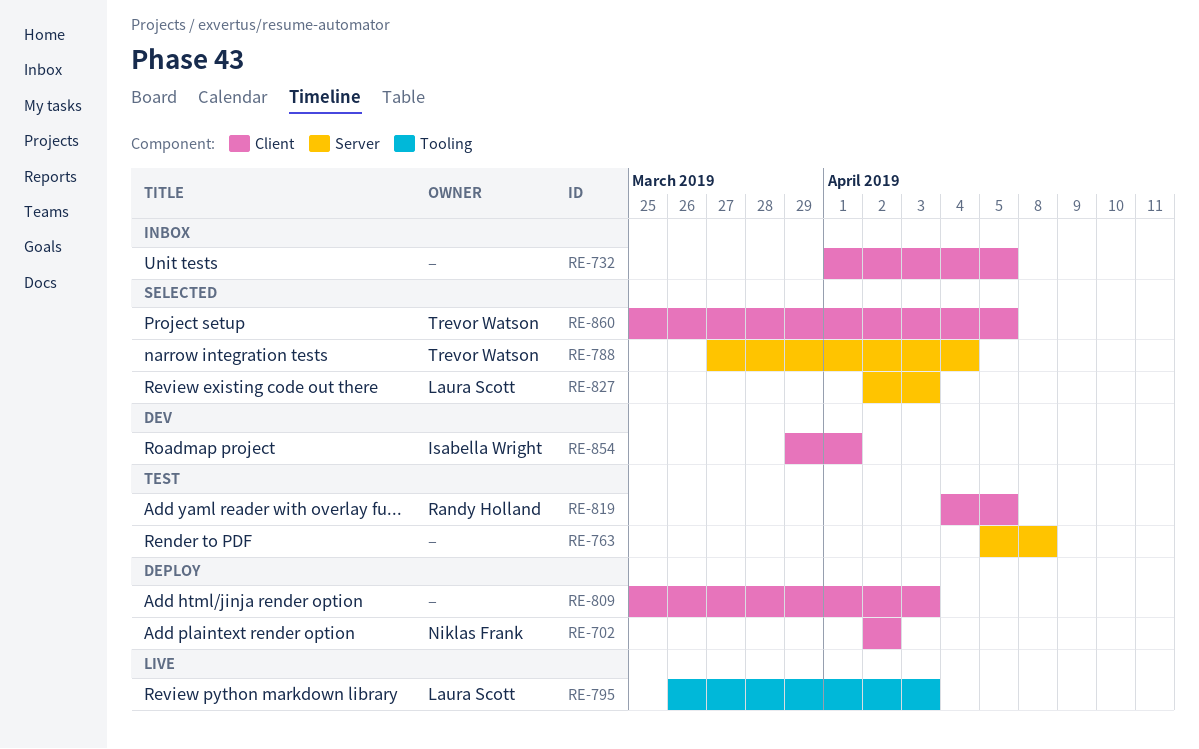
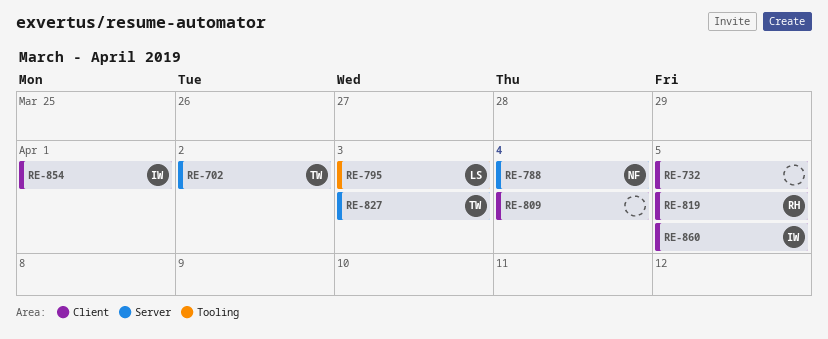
RE-702, owner: Niklas Frank -> Trevor Watson
RE-702, label: Client -> Server
RE-763: present -> none
RE-788, owner: Trevor Watson -> Niklas Frank
RE-809, due: Apr 3 -> Apr 4
RE-827, owner: Laura Scott -> Trevor Watson
RE-860, owner: Trevor Watson -> Isabella Wright

